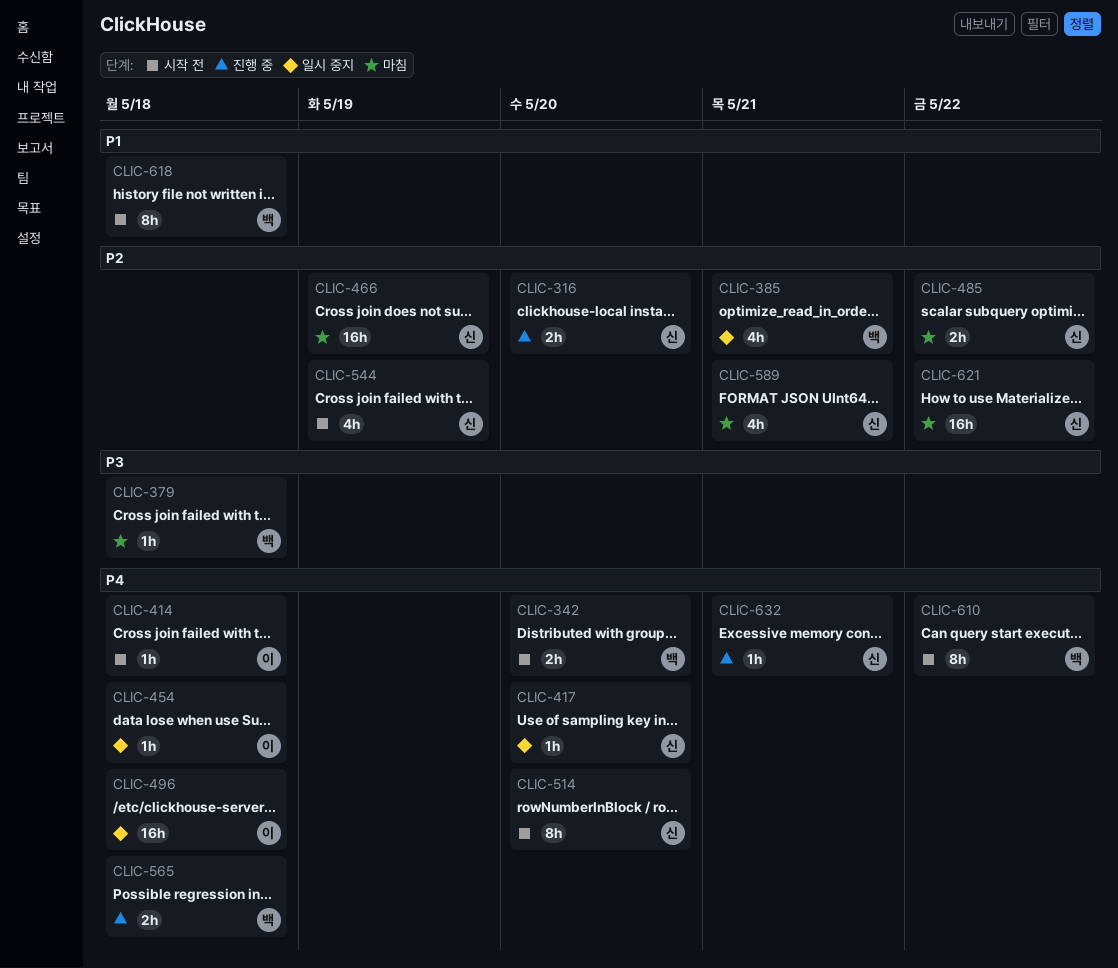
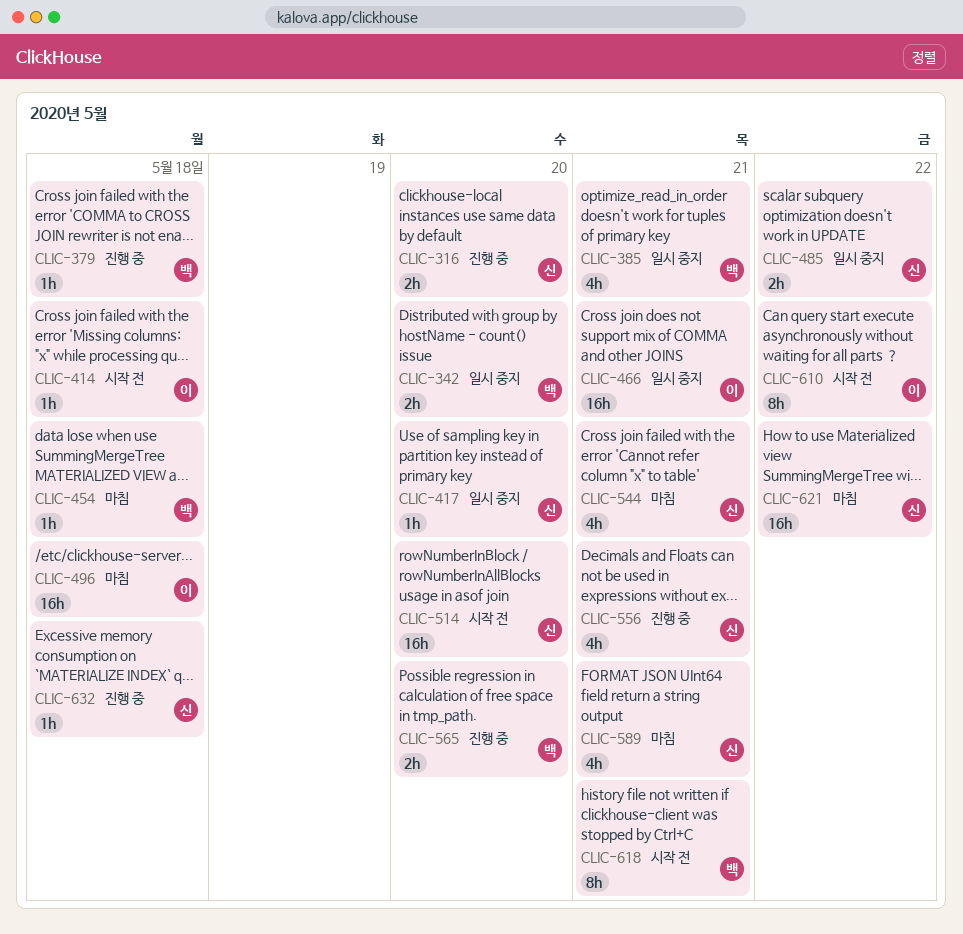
CLIC-342, status: 시작 전 -> 일시 중지
CLIC-379, status: 마침 -> 진행 중
CLIC-454, status: 일시 중지 -> 마침
CLIC-454, owner: 이 -> 백
CLIC-466, status: 마침 -> 일시 중지
CLIC-466, owner: 신 -> 이
CLIC-466, due: May 19 -> May 21
CLIC-485, status: 마침 -> 일시 중지
CLIC-496, status: 일시 중지 -> 마침
CLIC-514, estimate: 8h -> 16h
CLIC-544, status: 시작 전 -> 마침
CLIC-544, due: May 19 -> May 21
CLIC-556: none -> present
CLIC-565, due: May 18 -> May 20
CLIC-610, owner: 백 -> 이
CLIC-618, due: May 18 -> May 21
CLIC-632, due: May 21 -> May 18

